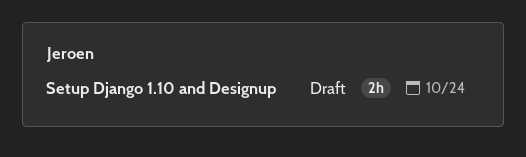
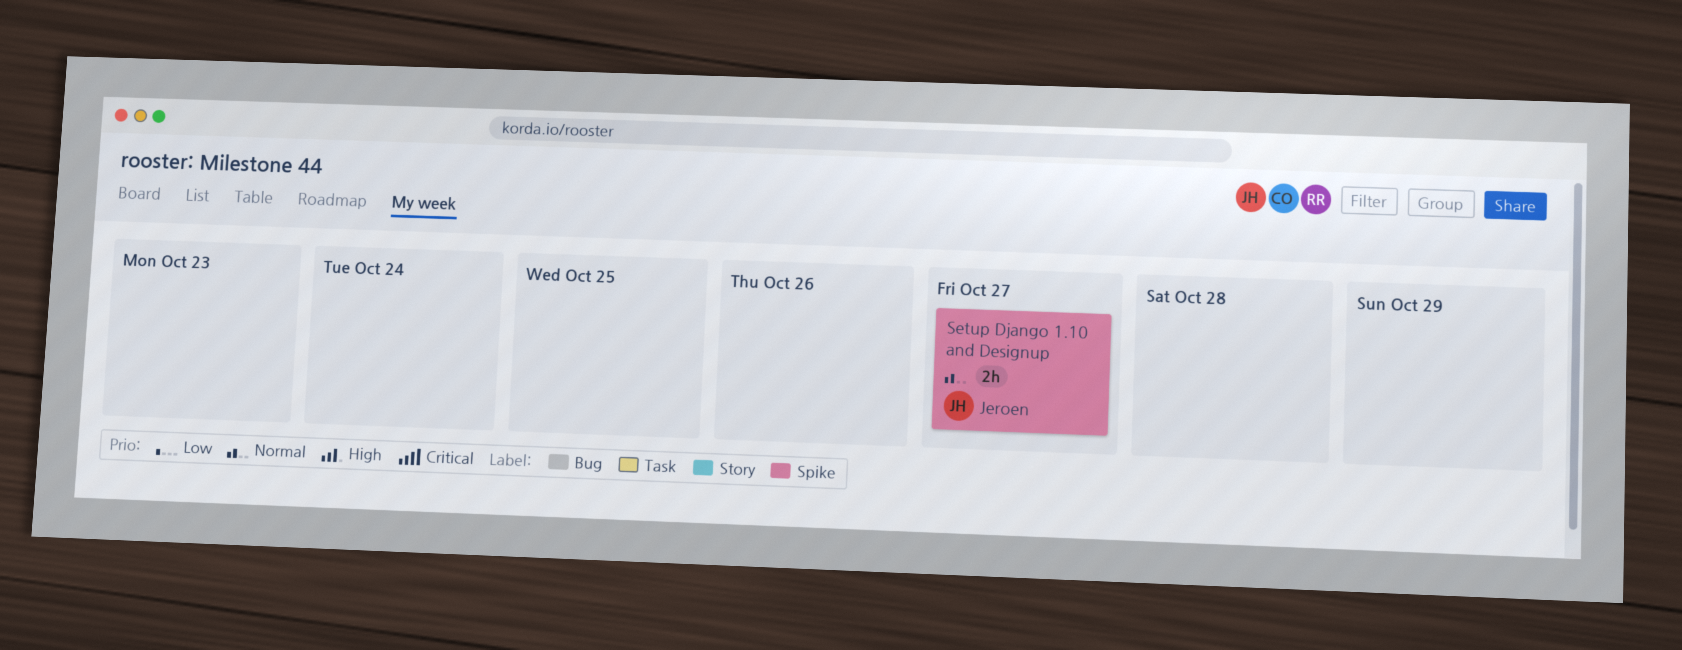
Setup Django 1.10 and Designup, due: Oct 24 -> Oct 27

